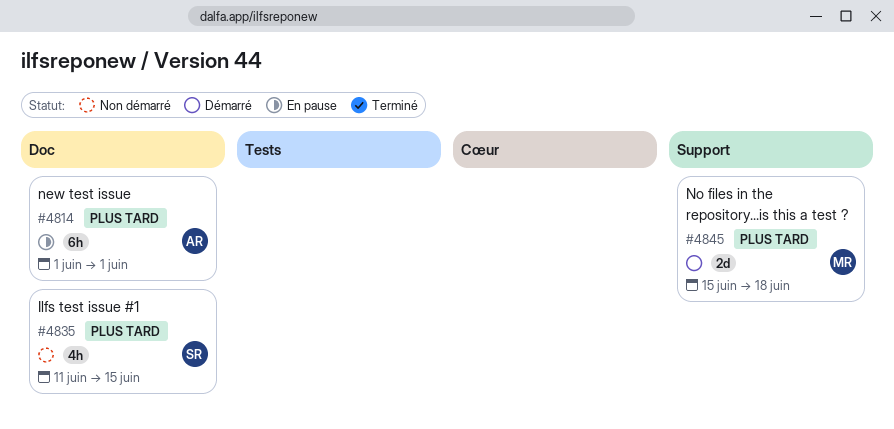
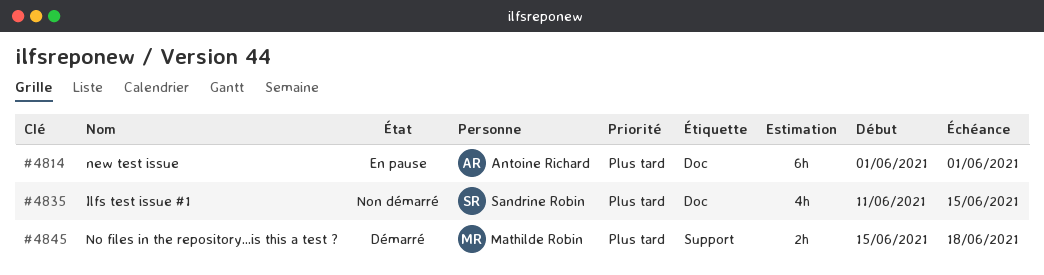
#4845, estimate: 2d -> 2h

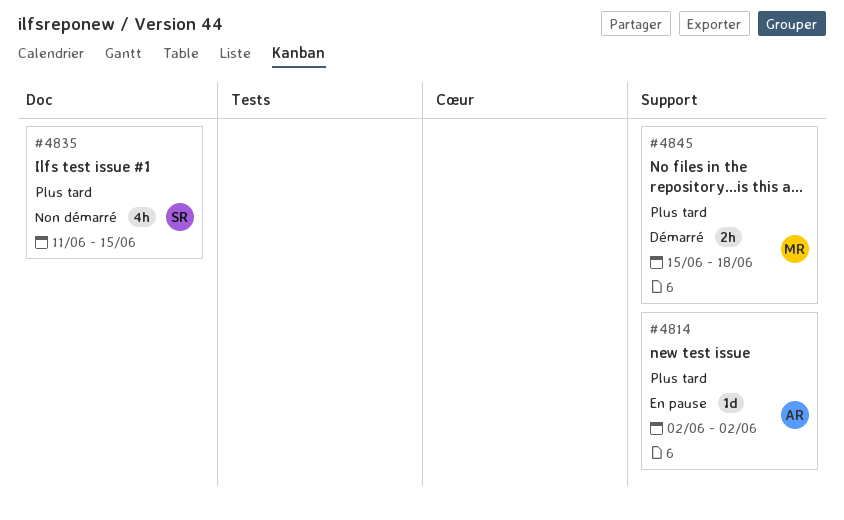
#4814, label: Doc -> Support
#4814, estimate: 6h -> 1d
#4814, start: Jun 1 -> Jun 2
#4814, due: Jun 1 -> Jun 2

